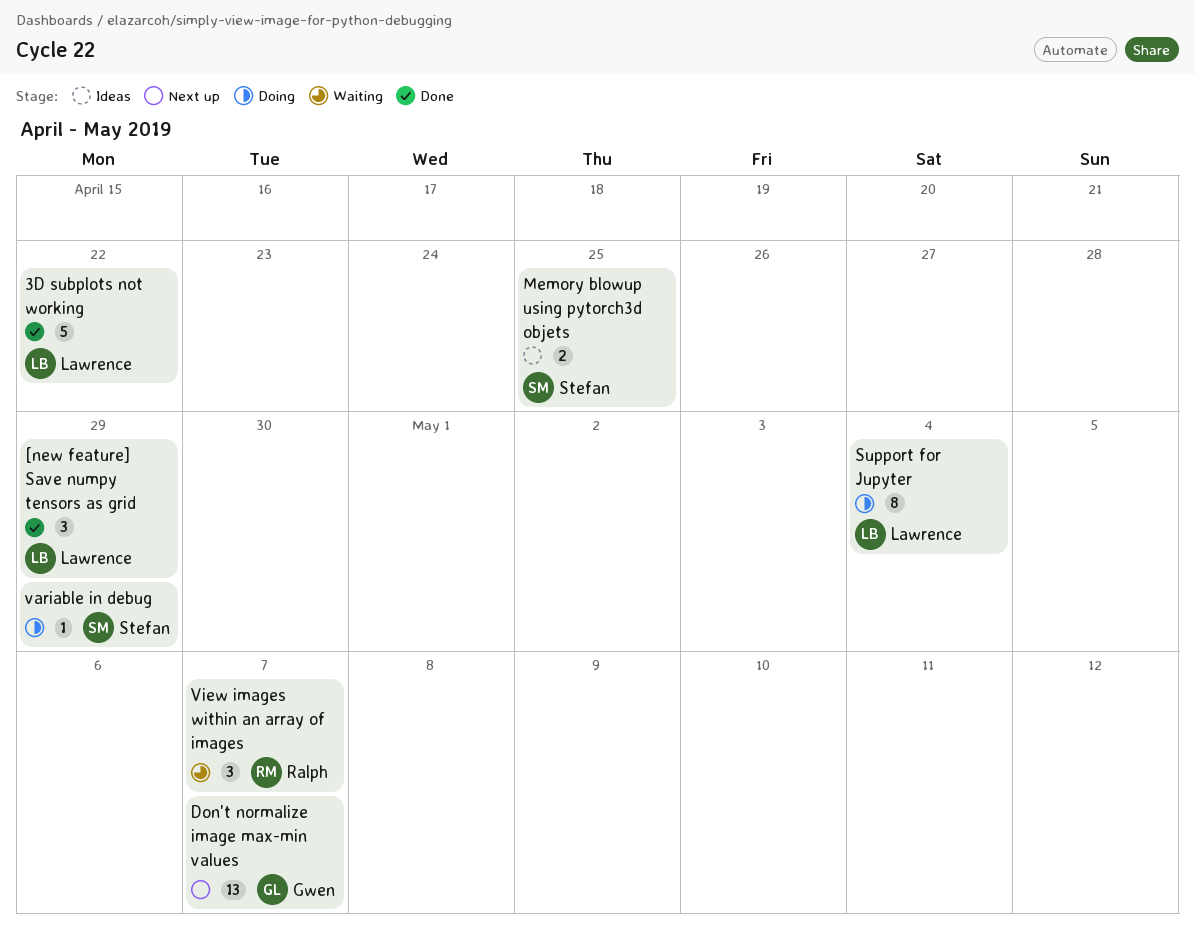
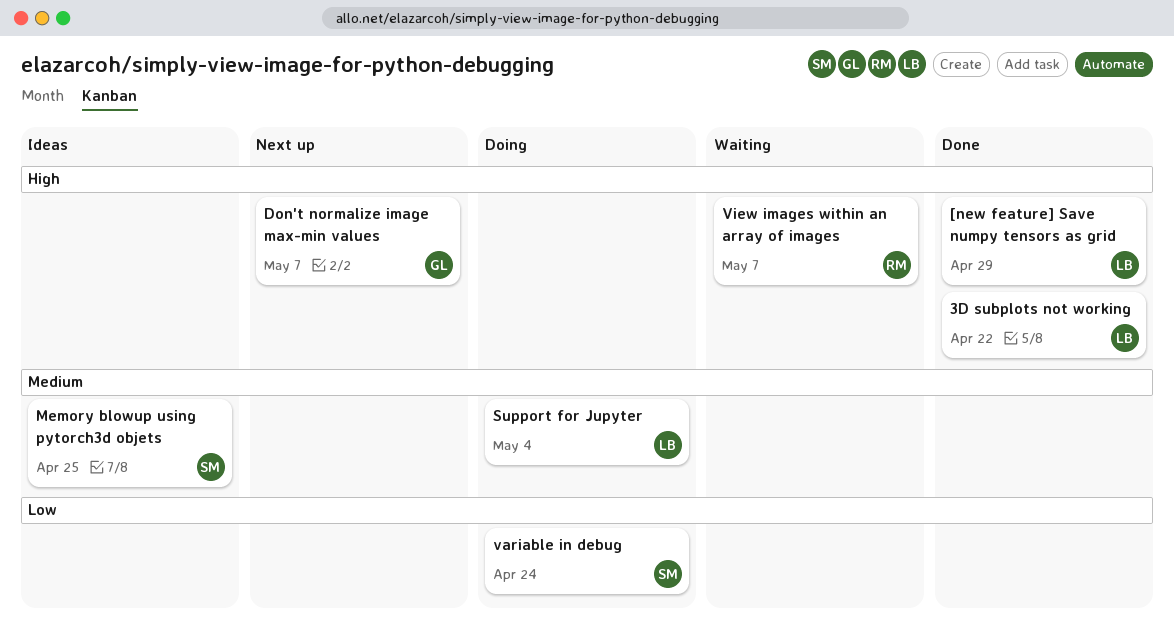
variable in debug, due: Apr 29 -> Apr 24

